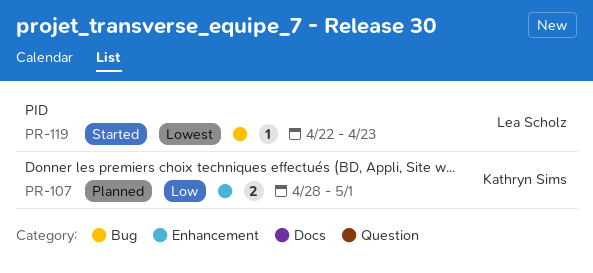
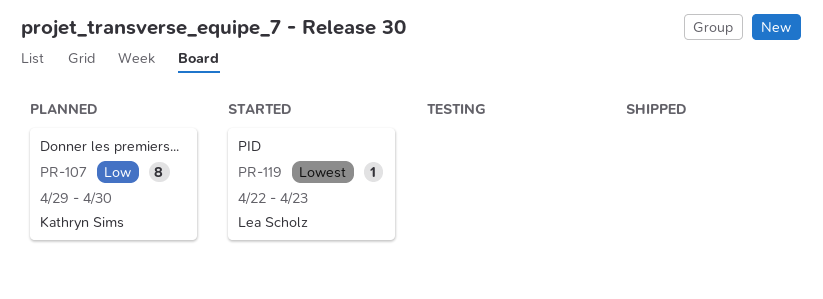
PR-107, estimate: 2 -> 8
PR-107, start: Apr 28 -> Apr 29
PR-107, due: May 1 -> Apr 30

